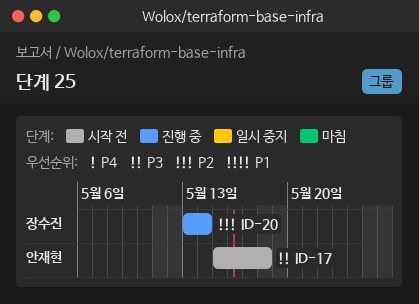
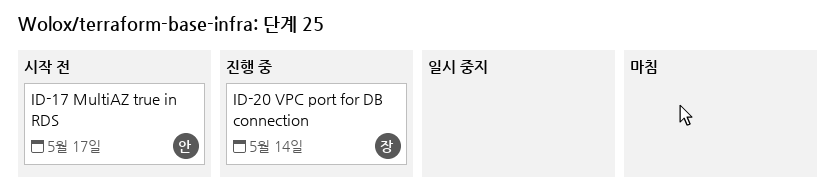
ID-17, due: May 18 -> May 17

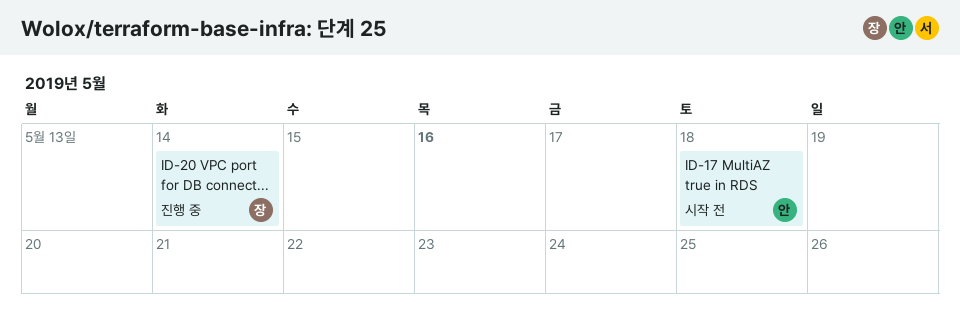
ID-17, due: May 17 -> May 18

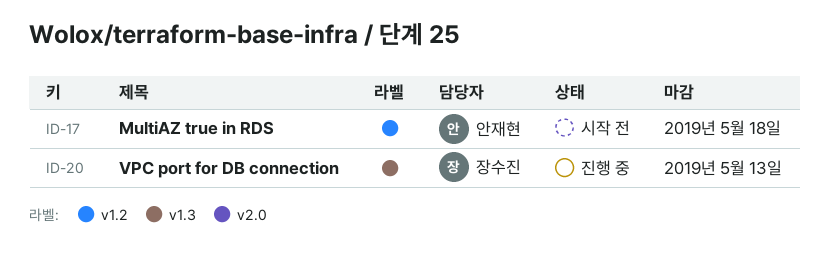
ID-20, due: May 14 -> May 13

